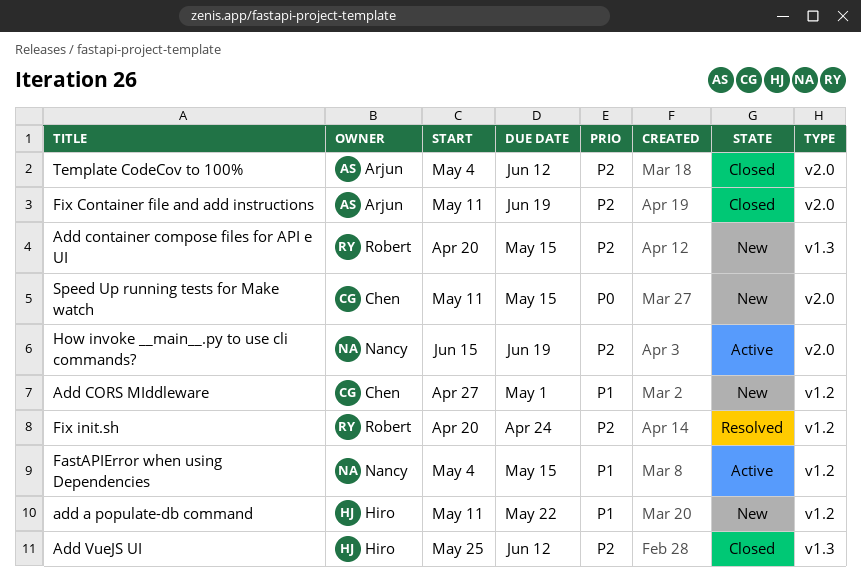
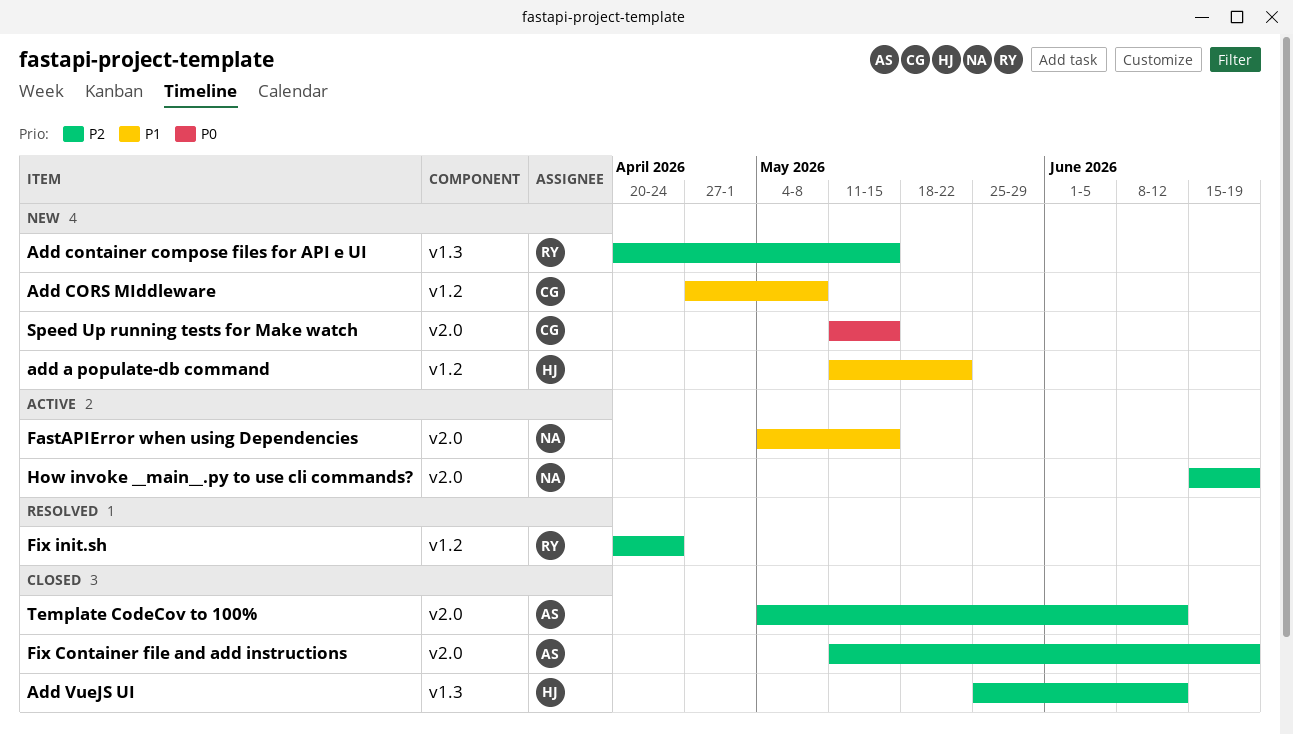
Add CORS MIddleware, due: May 1 -> May 8
FastAPIError when using Dependencies, label: v1.2 -> v2.0

